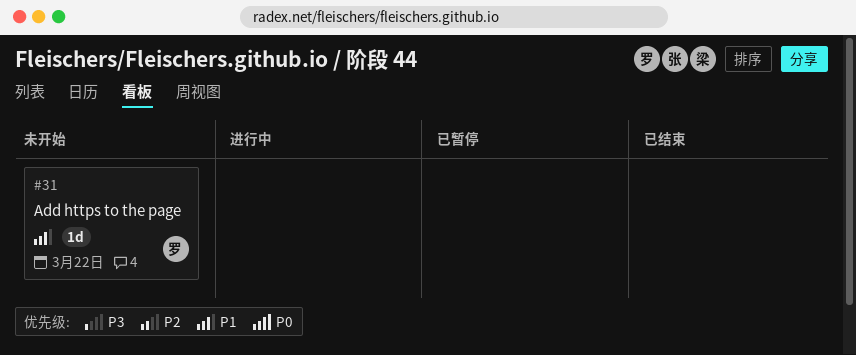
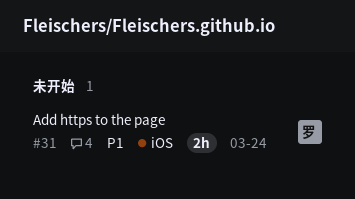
#31, estimate: 1d -> 2h
#31, due: Mar 22 -> Mar 24

